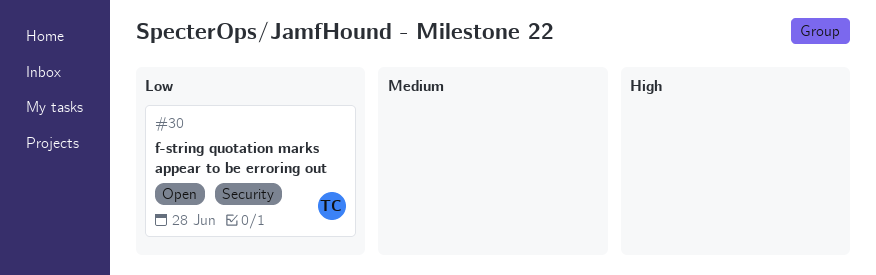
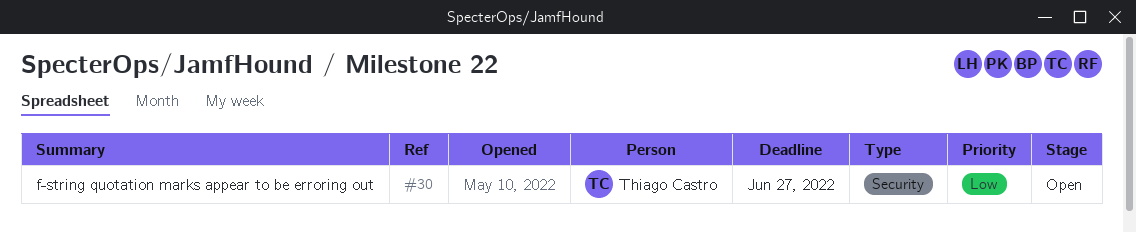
#30, due: Jun 28 -> Jun 27

